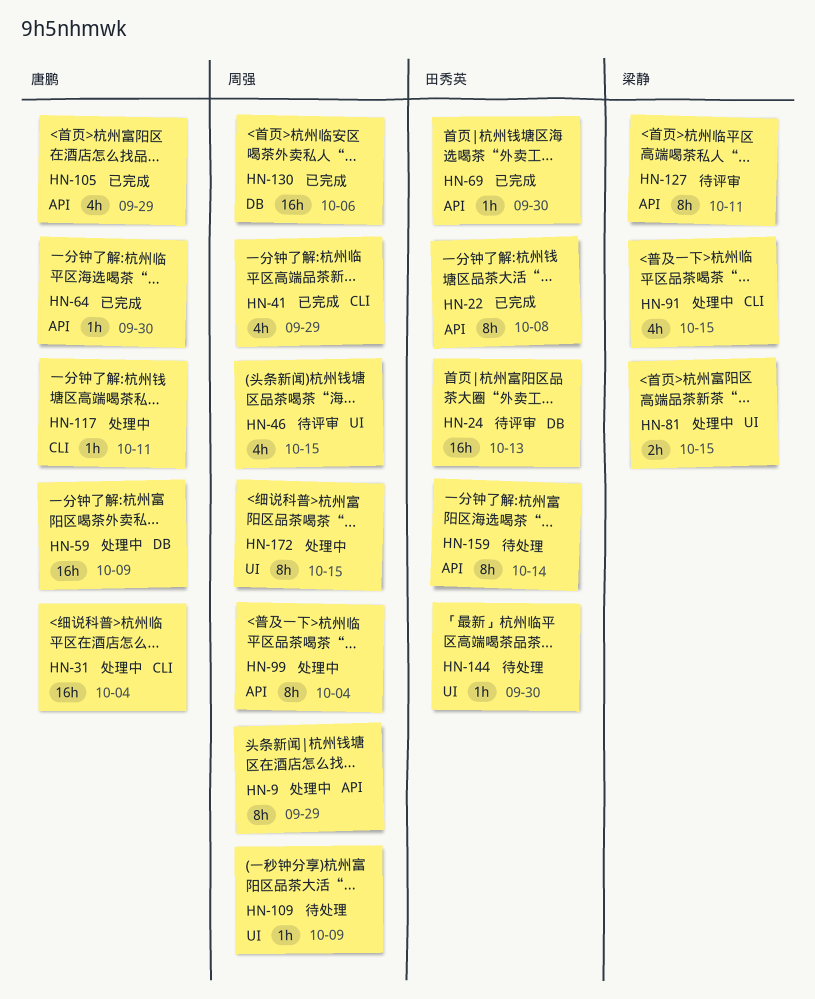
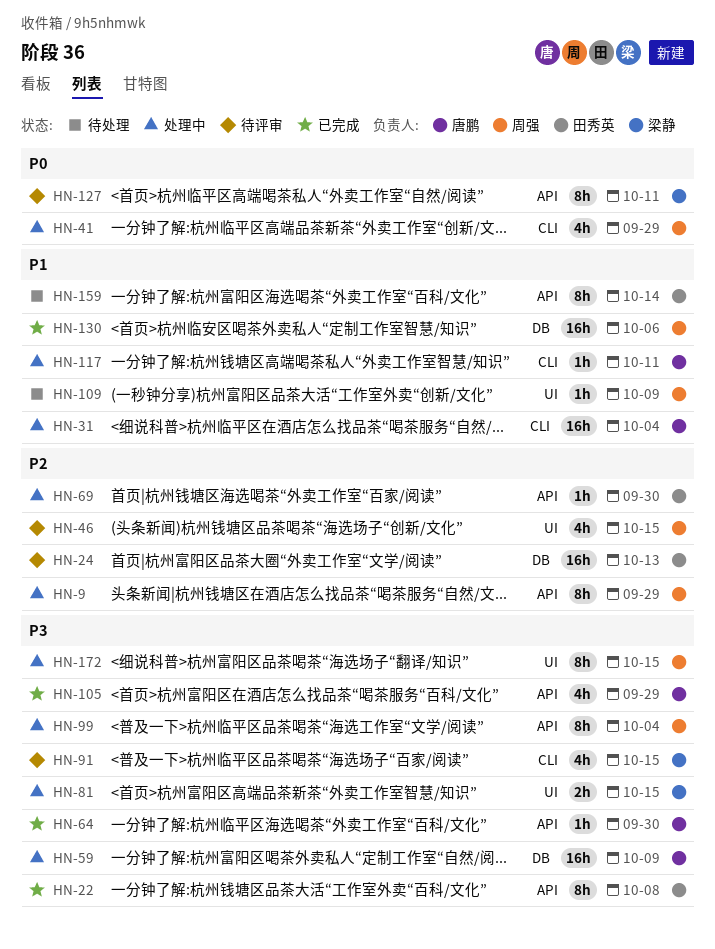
HN-41, status: 已完成 -> 处理中
HN-69, status: 已完成 -> 处理中
HN-91, status: 处理中 -> 待评审
HN-144: present -> none

